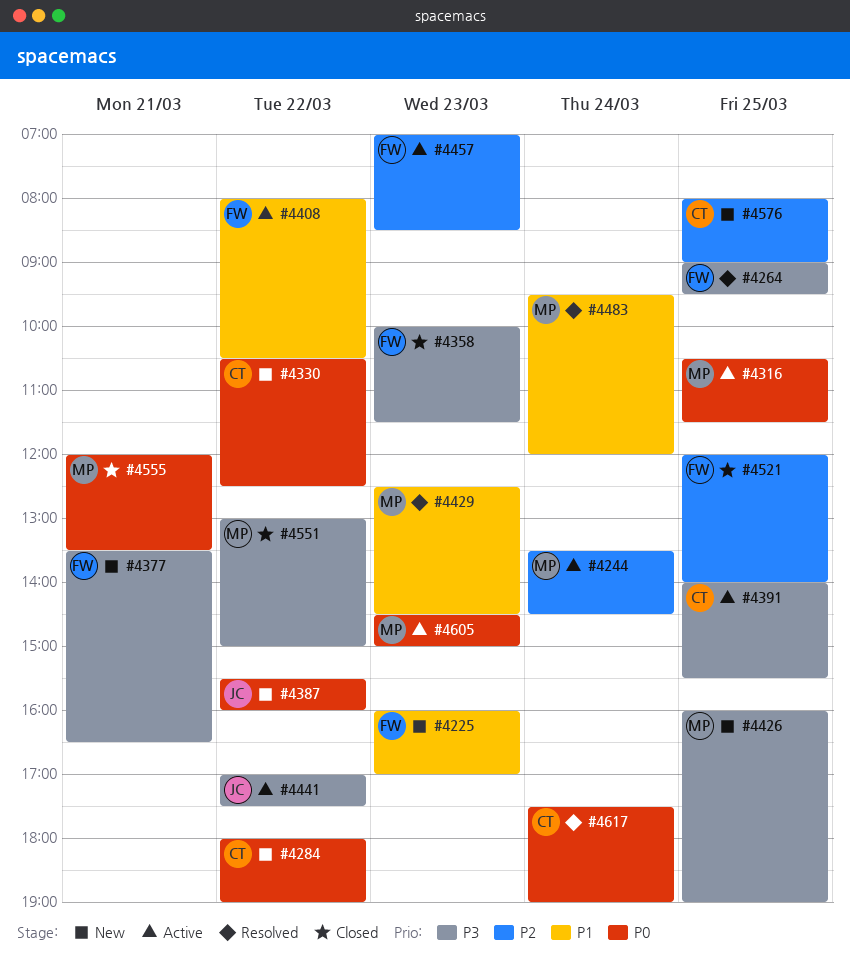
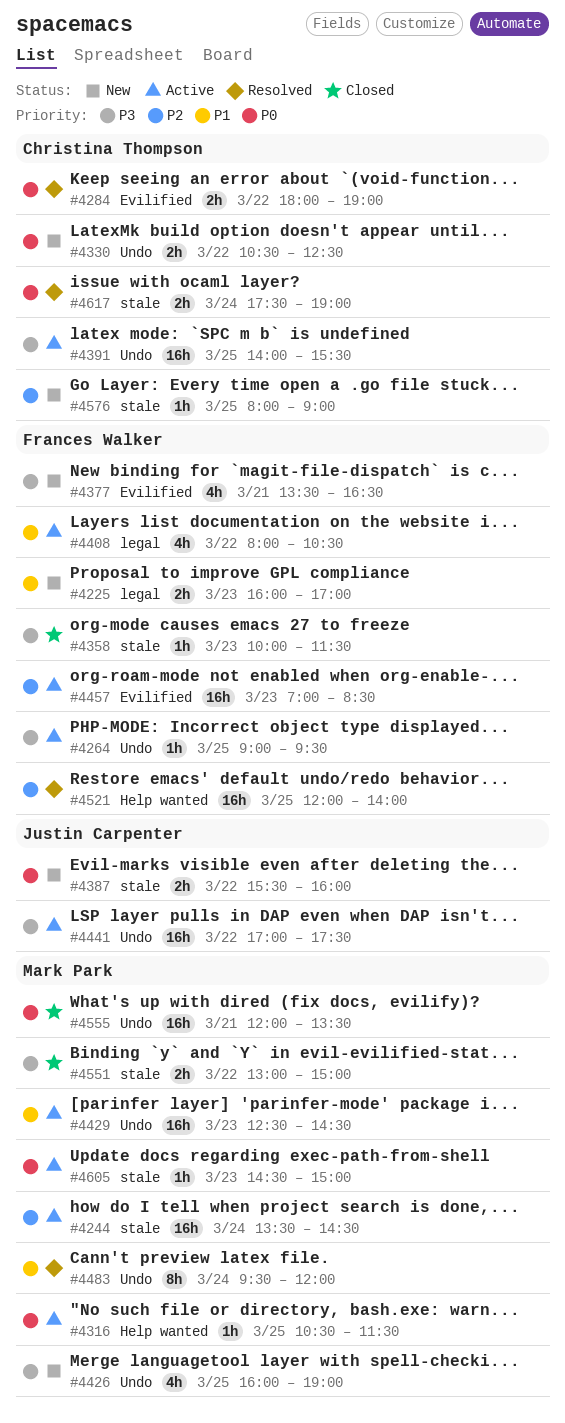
#4264, status: Resolved -> Active
#4284, status: New -> Resolved
#4429, status: Resolved -> Active
#4521, status: Closed -> Resolved

